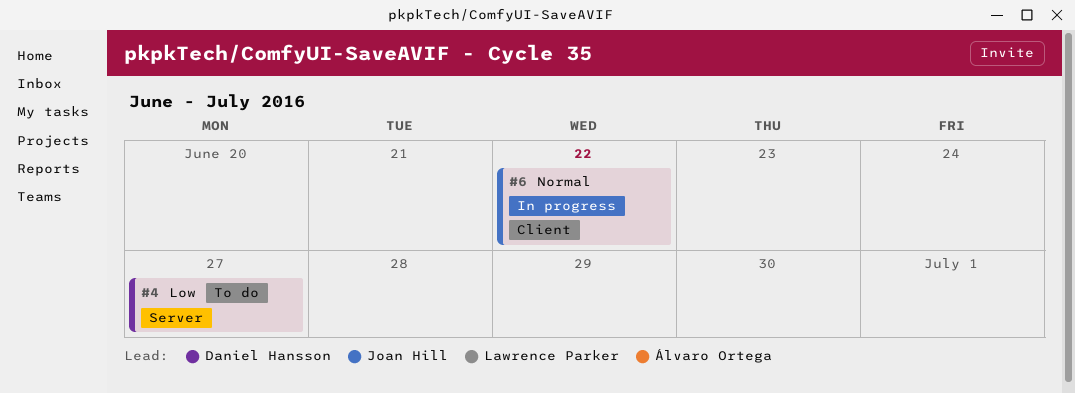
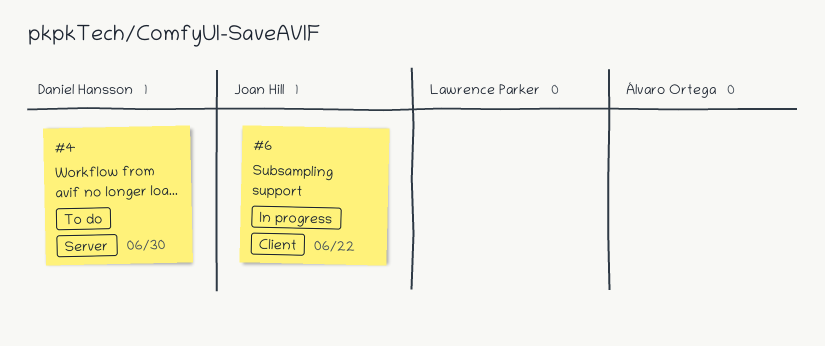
#4, due: Jun 27 -> Jun 30

